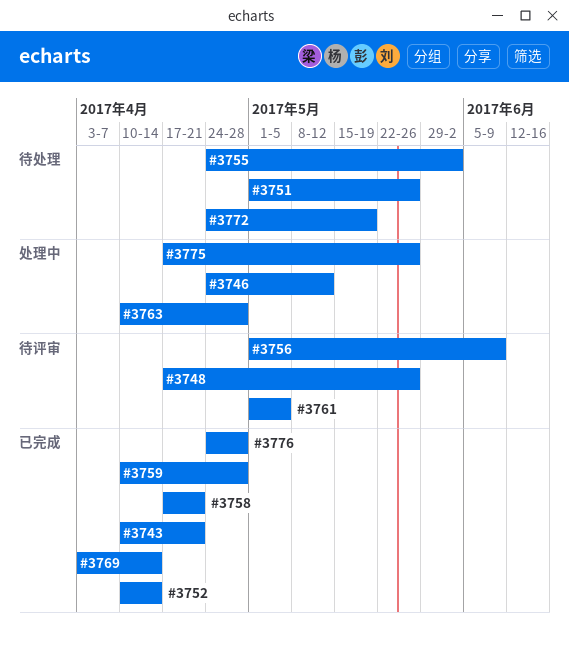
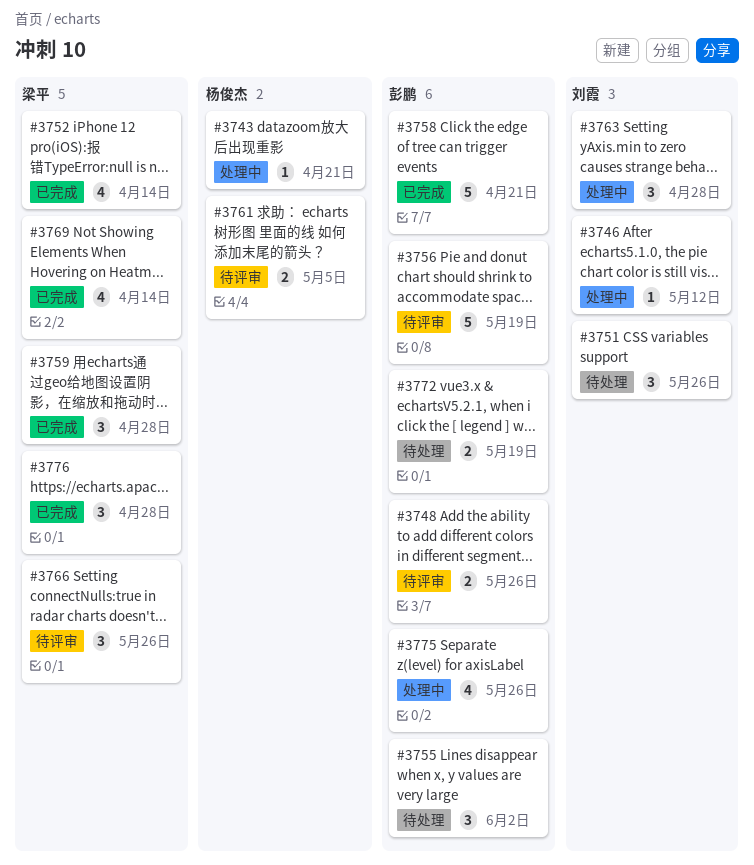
#3743, status: 已完成 -> 处理中
#3756, due: Jun 9 -> May 19
#3766: none -> present

